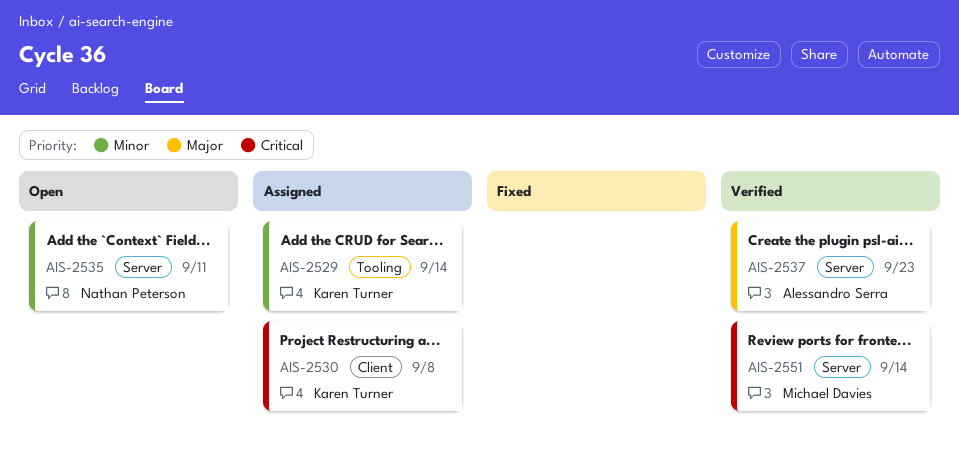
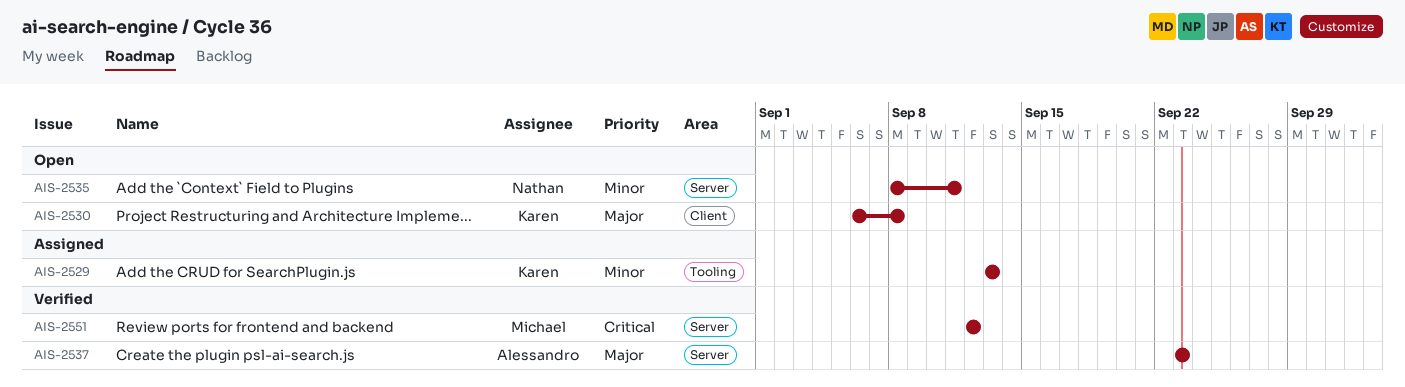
AIS-2529, due: Sep 14 -> Sep 13
AIS-2530, status: Assigned -> Open
AIS-2530, priority: Critical -> Major
AIS-2551, due: Sep 14 -> Sep 12

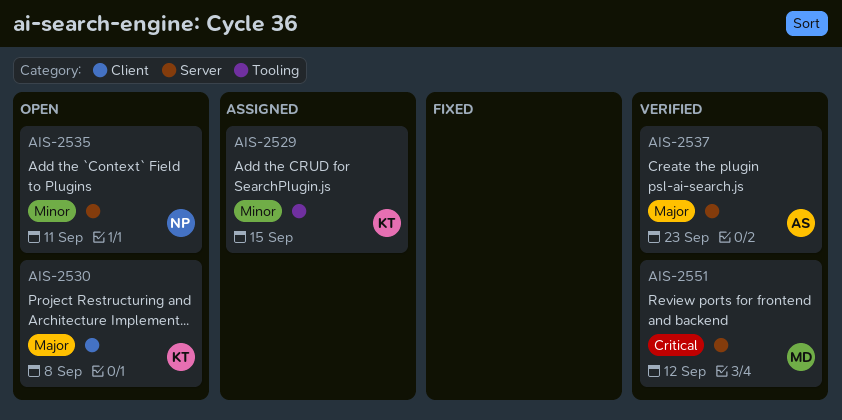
AIS-2529, due: Sep 13 -> Sep 15

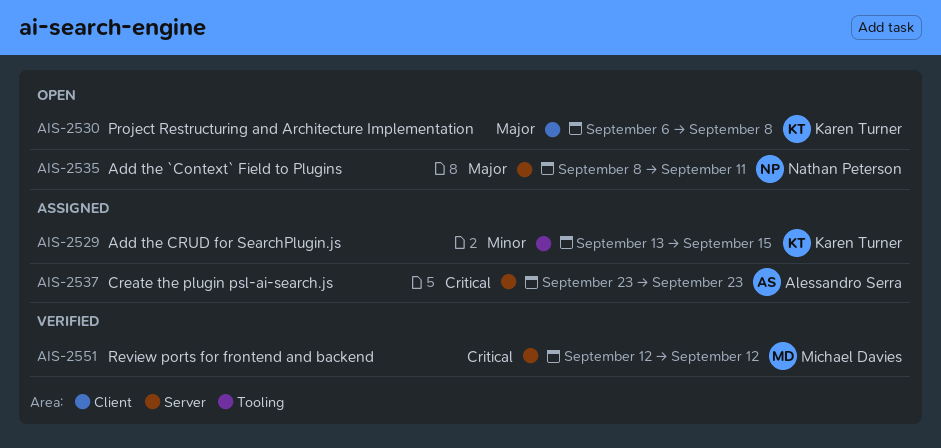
AIS-2535, priority: Minor -> Major
AIS-2537, status: Verified -> Assigned
AIS-2537, priority: Major -> Critical

